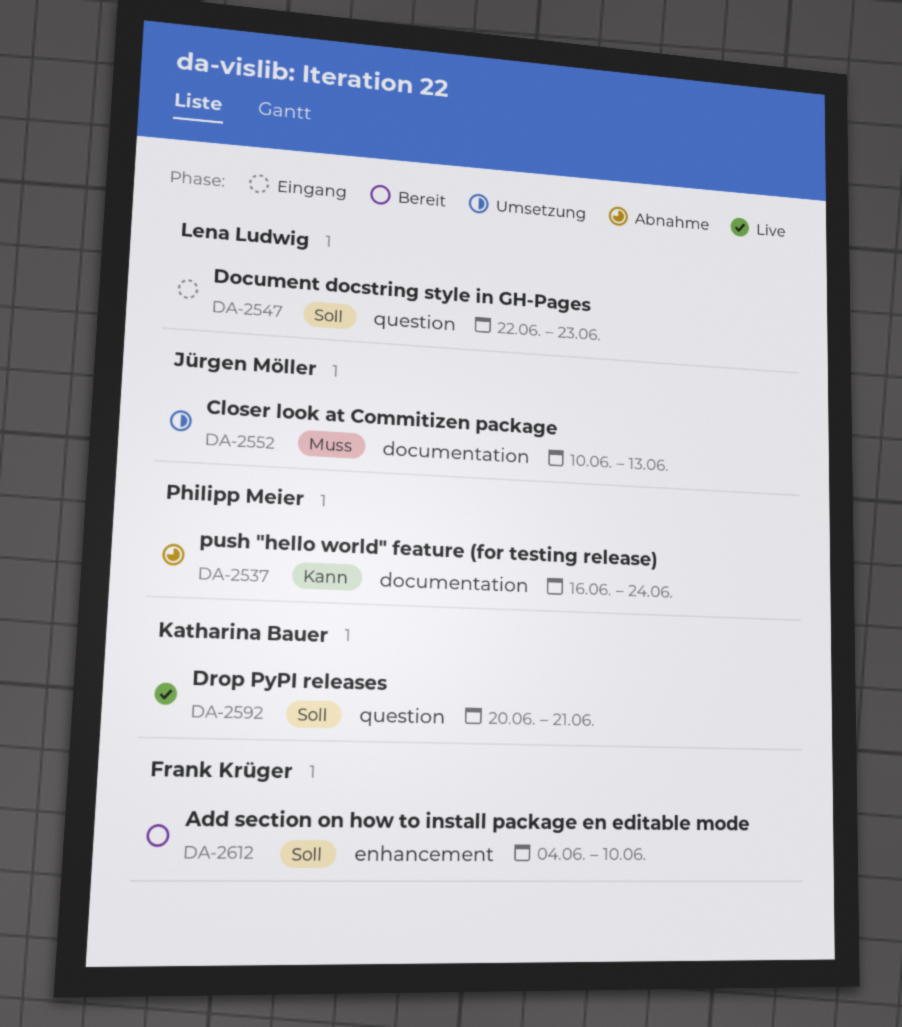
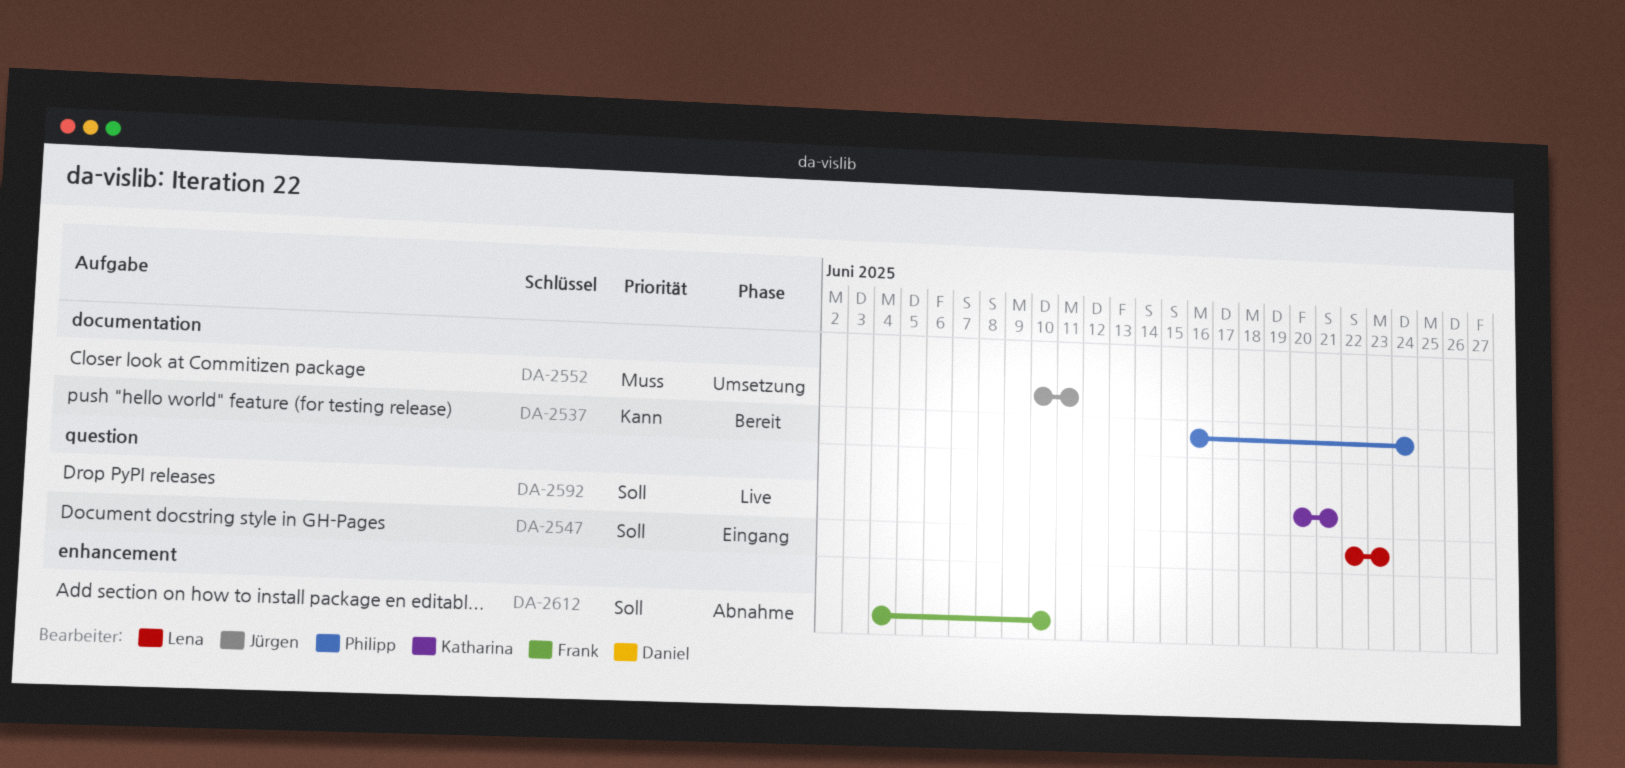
DA-2537, status: Abnahme -> Bereit
DA-2552, due: Jun 13 -> Jun 11
DA-2612, status: Bereit -> Abnahme

